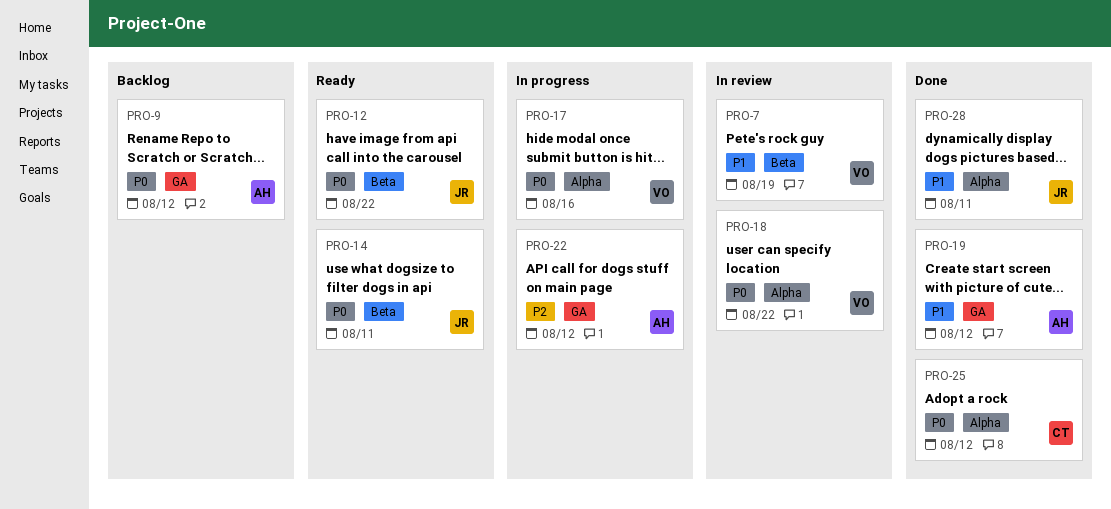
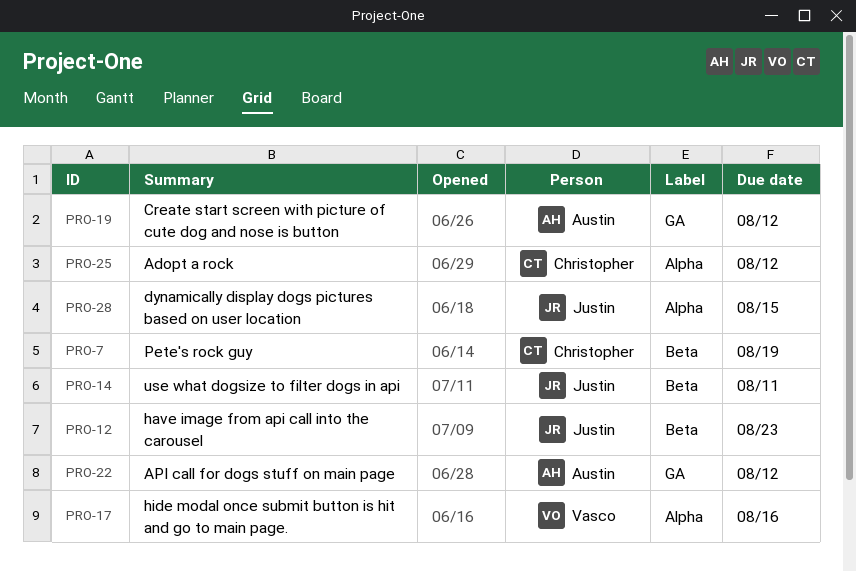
PRO-7, owner: Vasco -> Christopher
PRO-9: present -> none
PRO-12, due: Aug 22 -> Aug 23
PRO-18: present -> none
PRO-28, due: Aug 11 -> Aug 15

